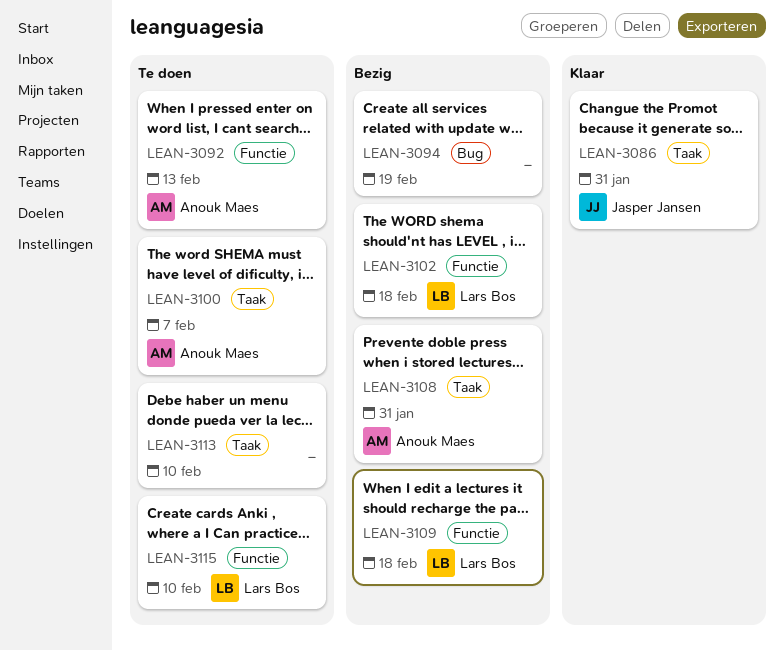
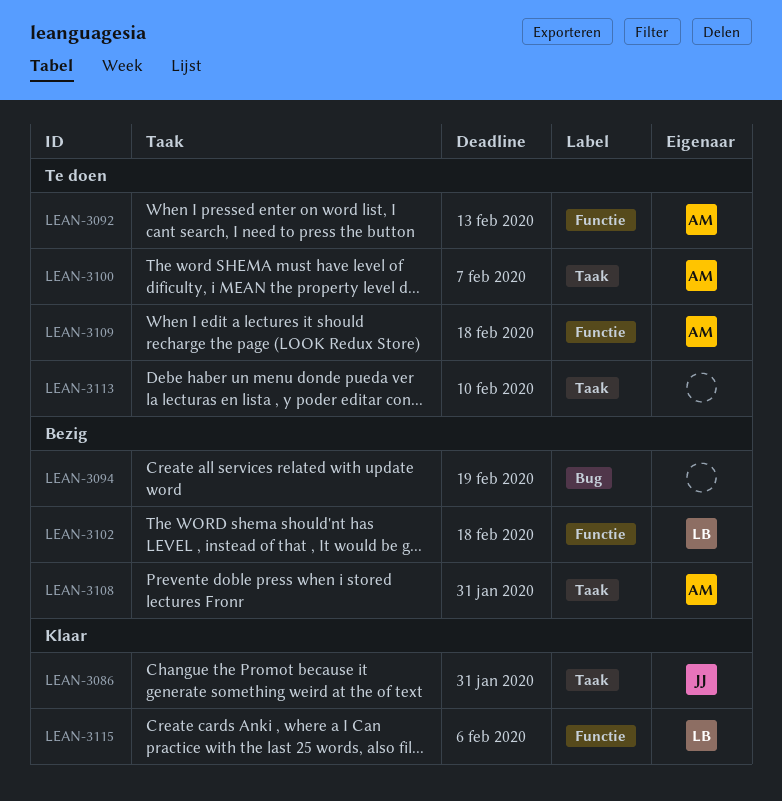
LEAN-3109, status: Bezig -> Te doen
LEAN-3109, owner: Lars Bos -> Anouk Maes
LEAN-3115, status: Te doen -> Klaar
LEAN-3115, due: Feb 10 -> Feb 6

